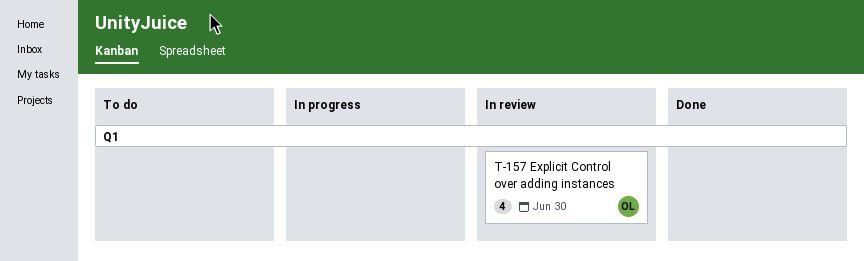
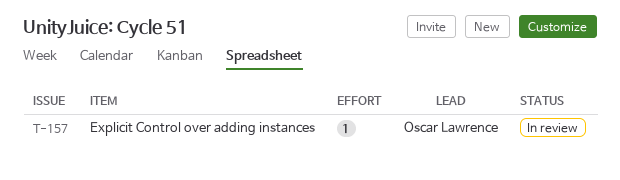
T-157, estimate: 4 -> 1

